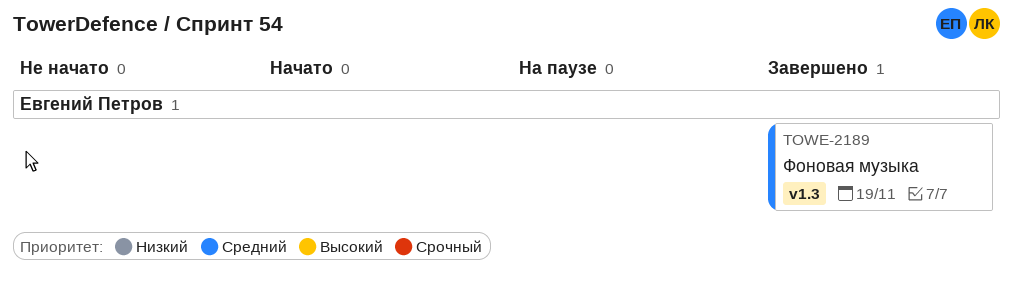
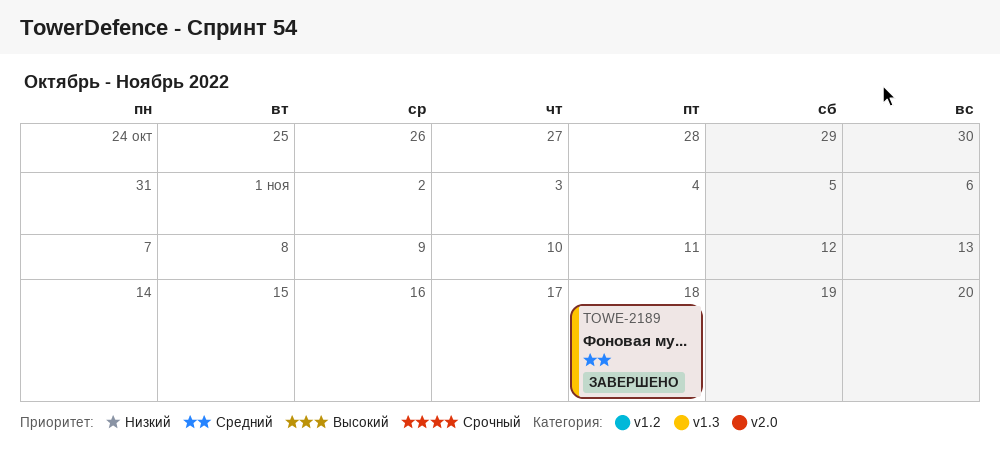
TOWE-2189, due: Nov 19 -> Nov 18

